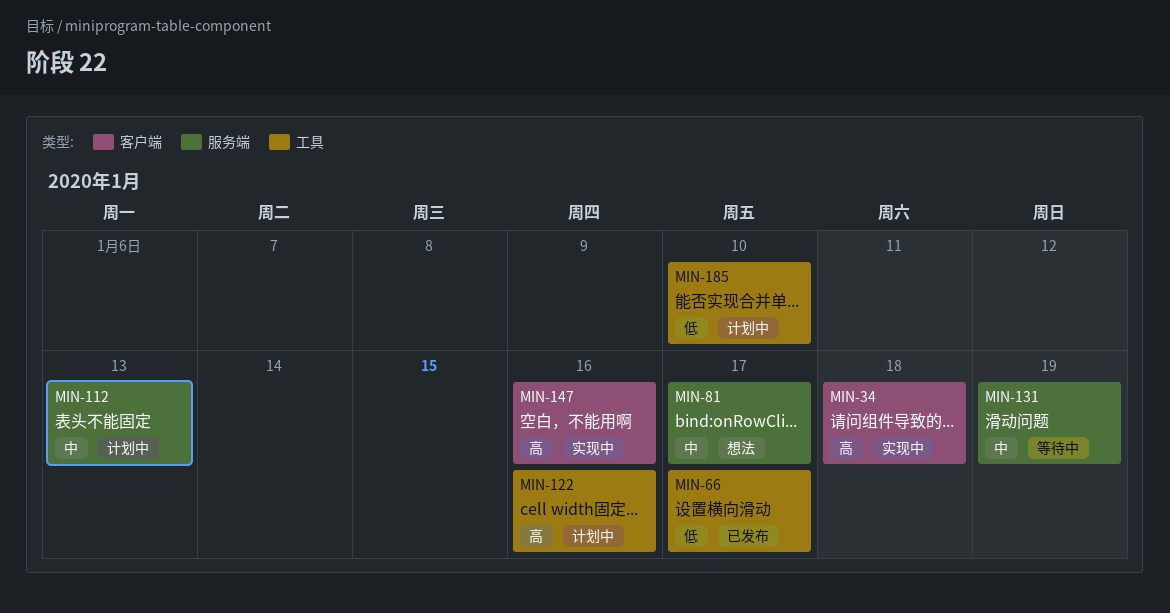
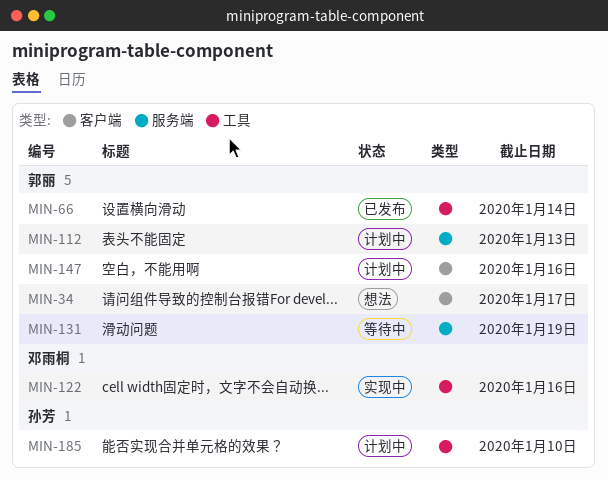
MIN-34, status: 实现中 -> 想法
MIN-34, due: Jan 18 -> Jan 17
MIN-66, due: Jan 17 -> Jan 14
MIN-81: present -> none
MIN-122, status: 计划中 -> 实现中
MIN-147, status: 实现中 -> 计划中

